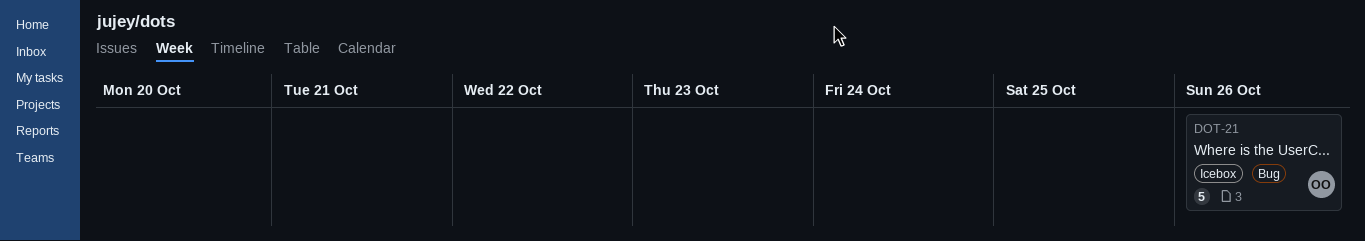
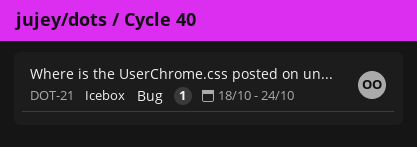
DOT-21, estimate: 5 -> 1
DOT-21, due: Oct 26 -> Oct 24

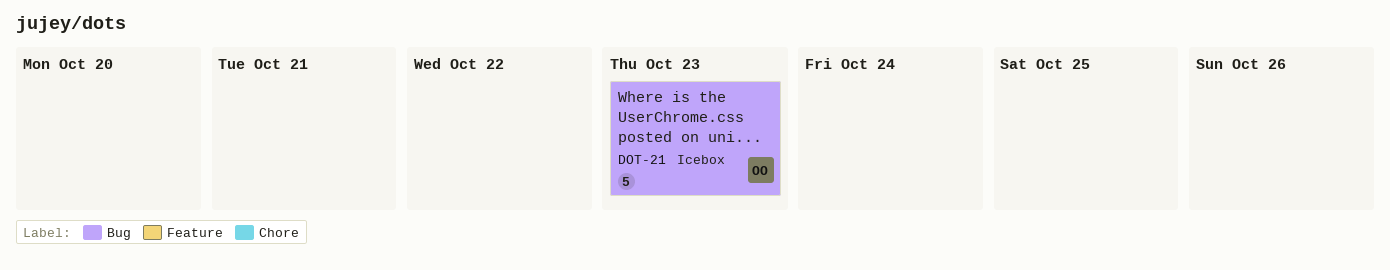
DOT-21, estimate: 1 -> 5
DOT-21, due: Oct 24 -> Oct 23

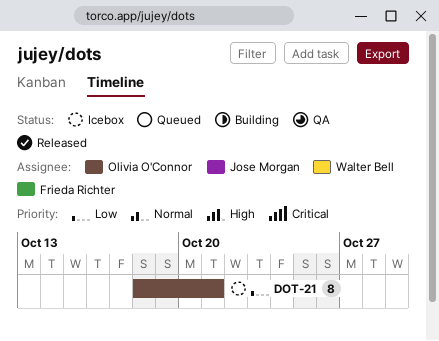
DOT-21, estimate: 5 -> 8
DOT-21, due: Oct 23 -> Oct 21

